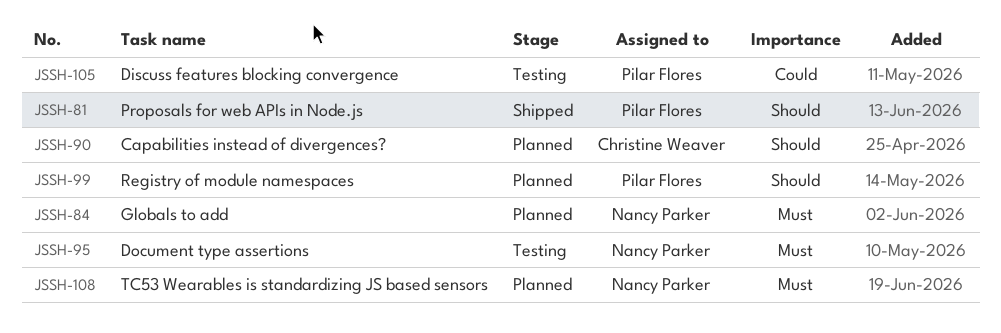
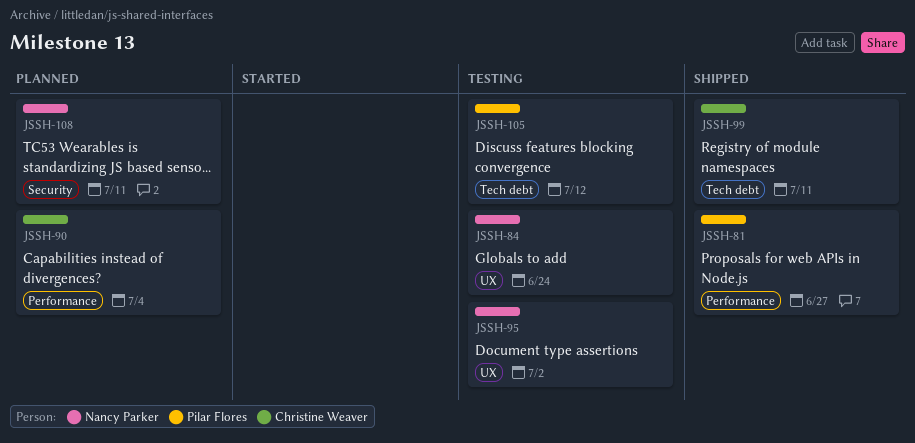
JSSH-84, status: Planned -> Testing
JSSH-99, status: Planned -> Shipped
JSSH-99, owner: Pilar Flores -> Christine Weaver

